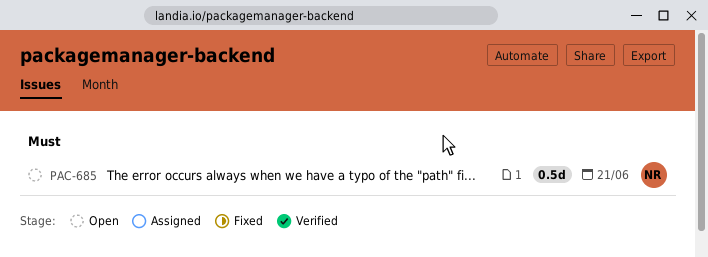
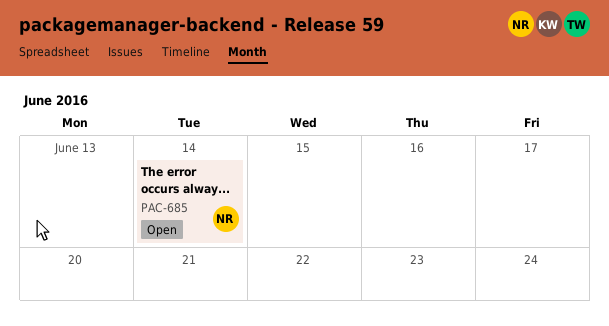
PAC-685, due: Jun 21 -> Jun 14

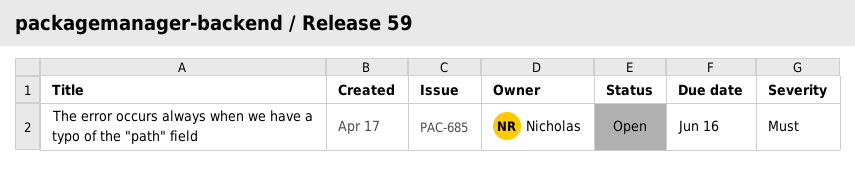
PAC-685, due: Jun 14 -> Jun 16

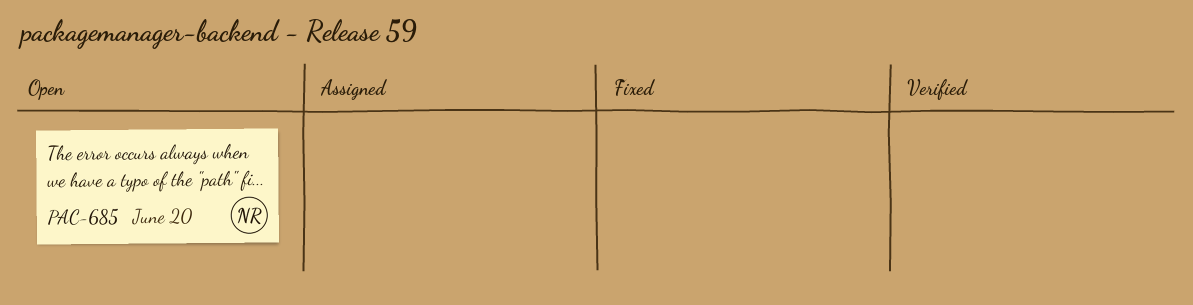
PAC-685, due: Jun 16 -> Jun 20

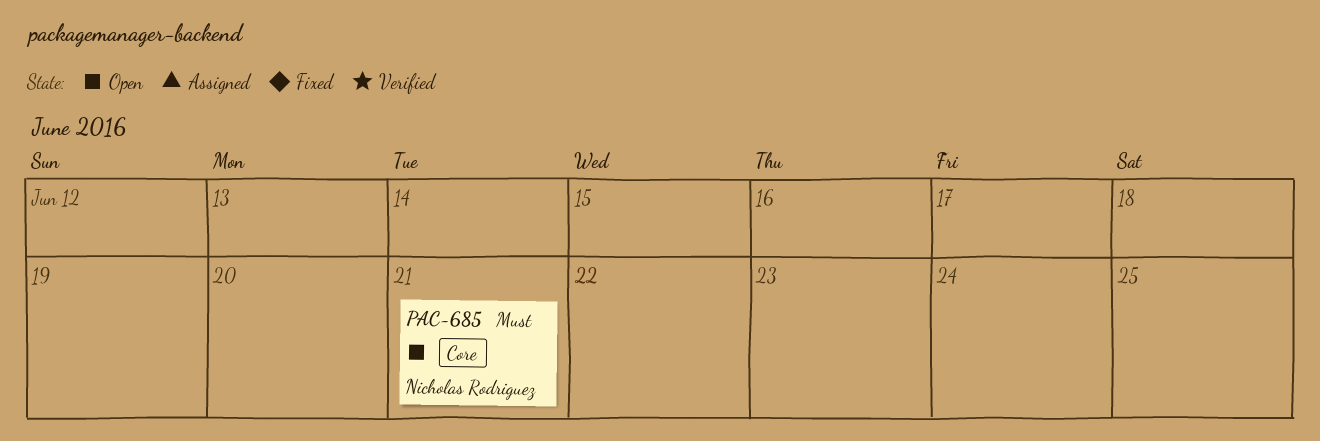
PAC-685, due: Jun 20 -> Jun 21

